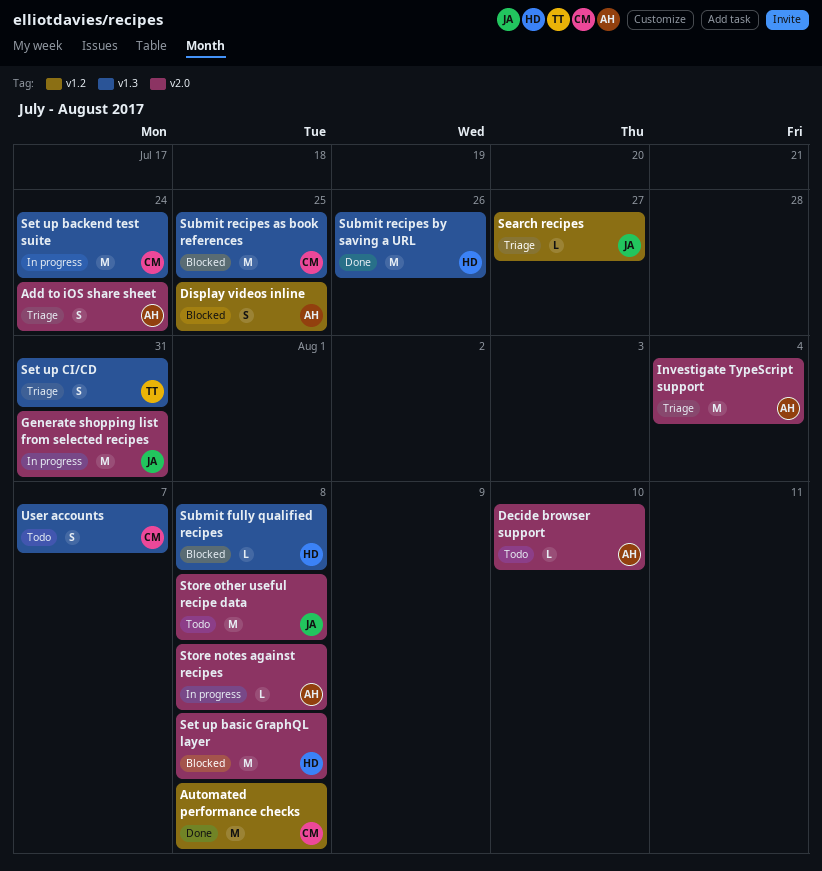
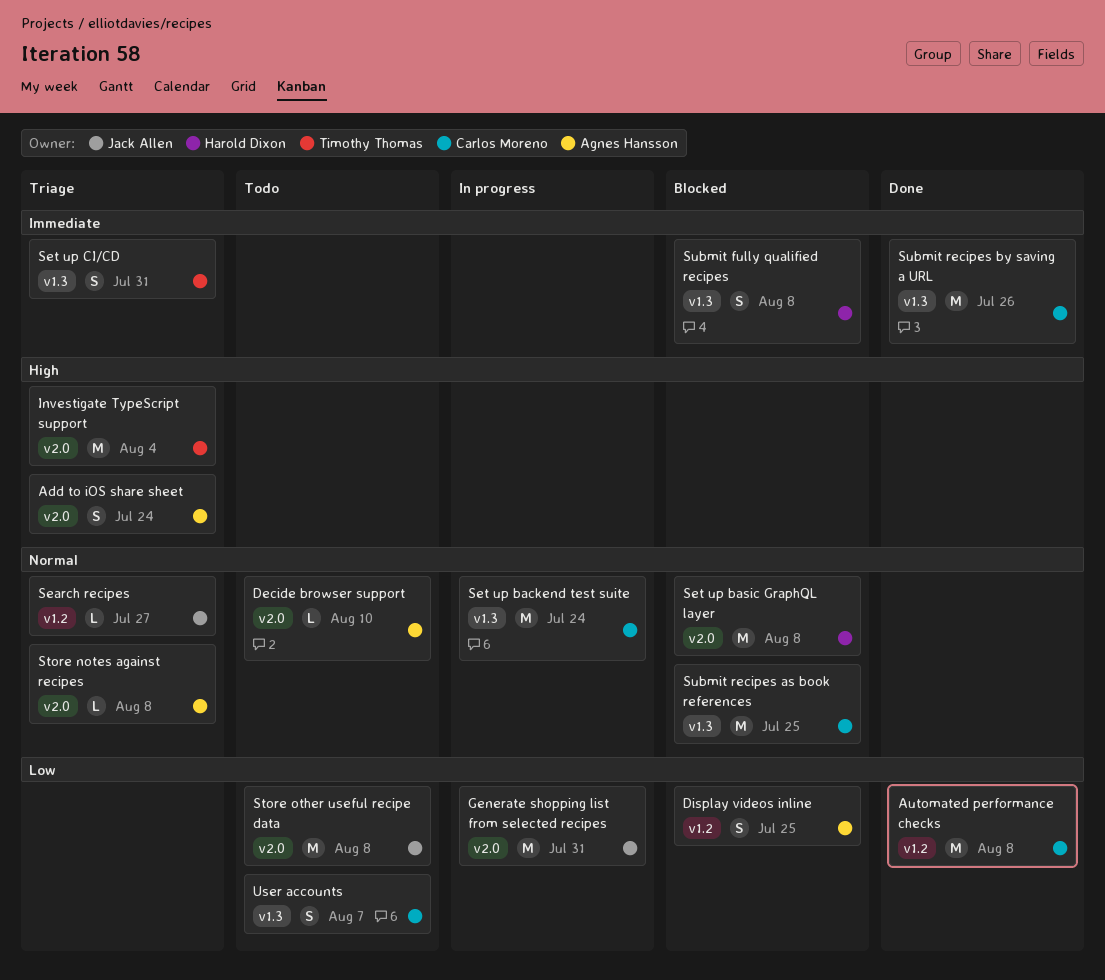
Investigate TypeScript support, owner: Agnes Hansson -> Timothy Thomas
Store notes against recipes, status: In progress -> Triage
Submit fully qualified recipes, estimate: L -> S
Submit recipes by saving a URL, owner: Harold Dixon -> Carlos Moreno

